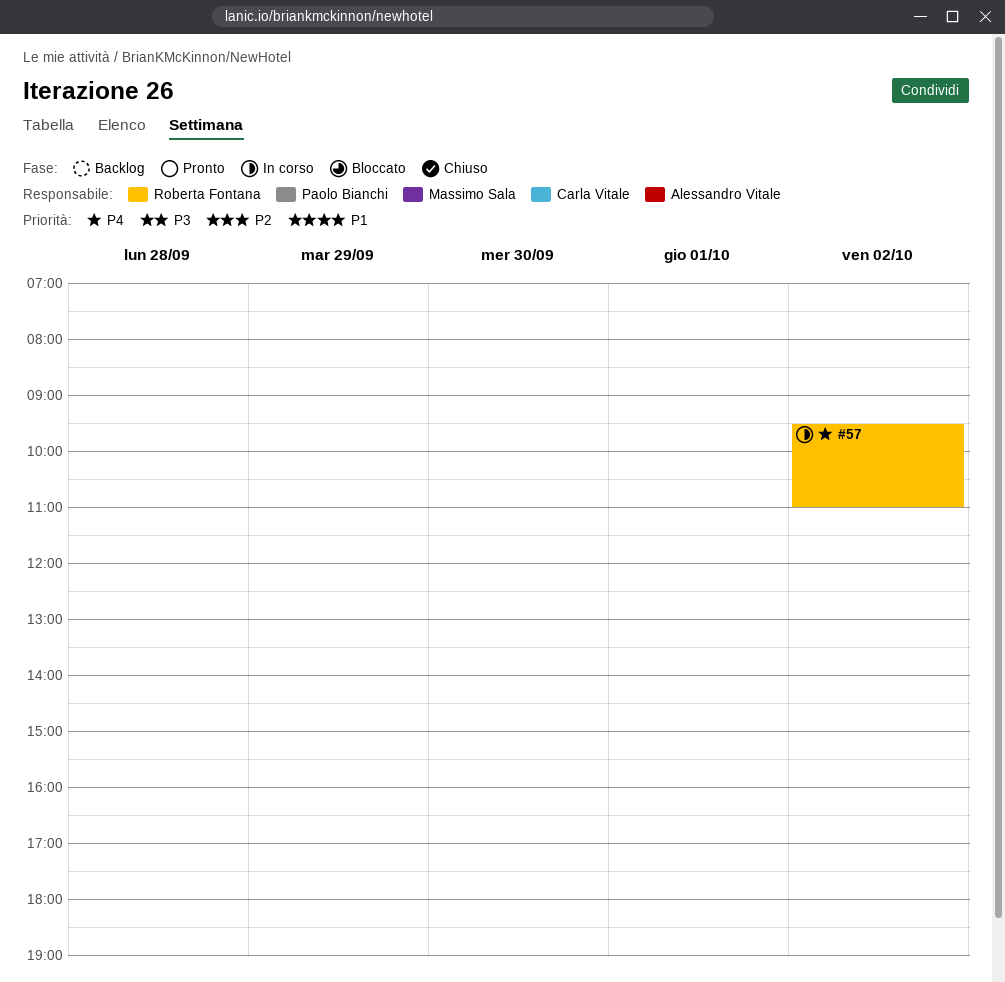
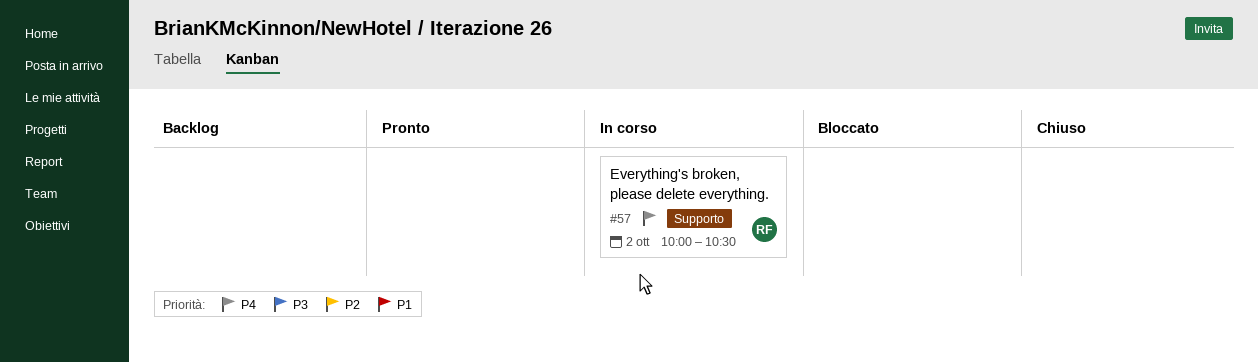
#57, begins: 09:30 -> 10:00
#57, ends: 11:00 -> 10:30

